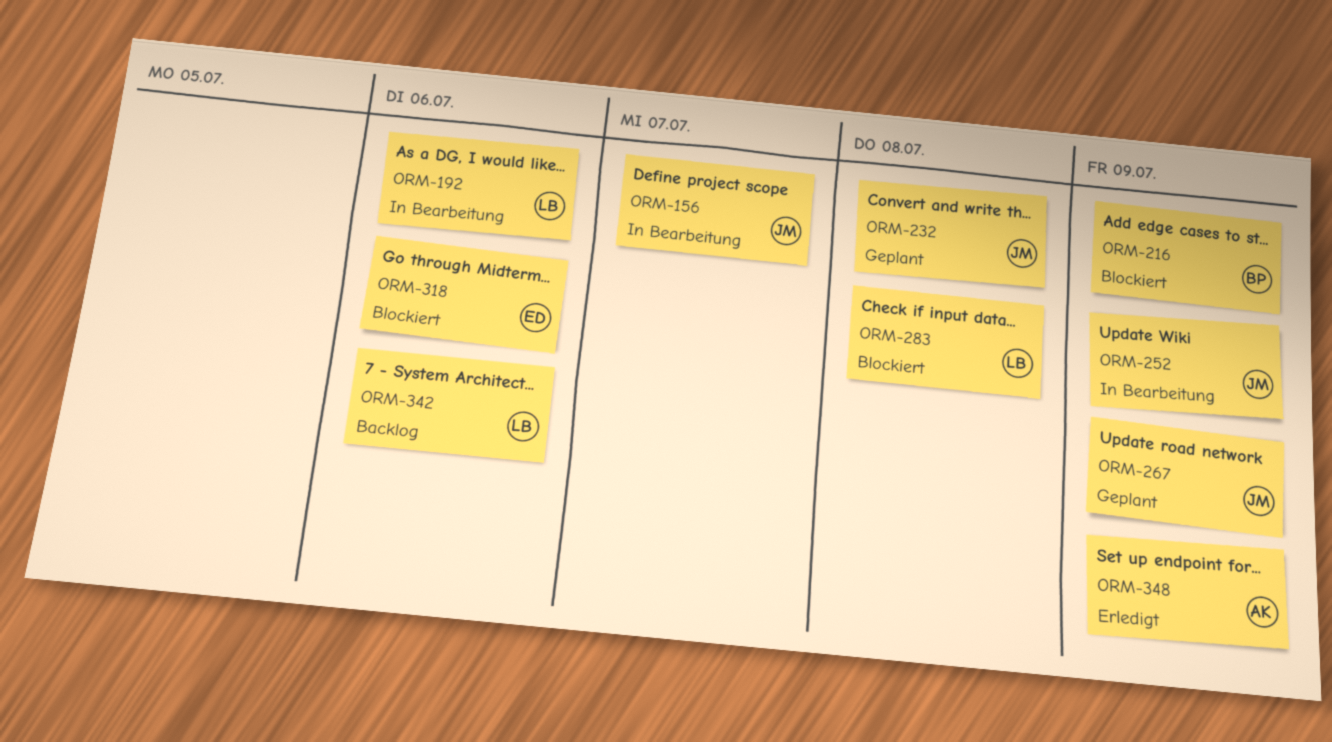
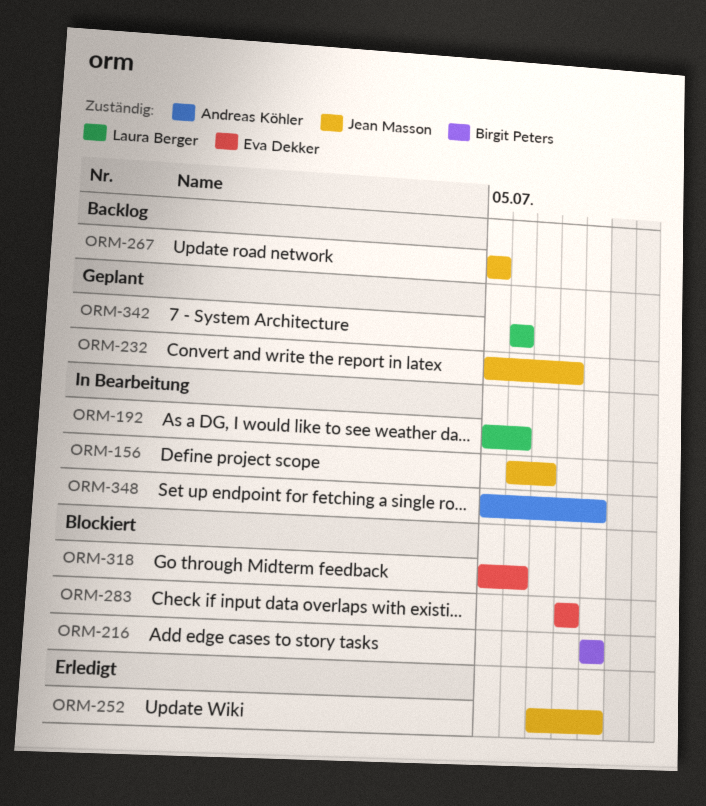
ORM-252, status: In Bearbeitung -> Erledigt
ORM-267, status: Geplant -> Backlog
ORM-267, due: Jul 9 -> Jul 5
ORM-283, owner: Laura Berger -> Eva Dekker
ORM-342, status: Backlog -> Geplant
ORM-348, status: Erledigt -> In Bearbeitung

